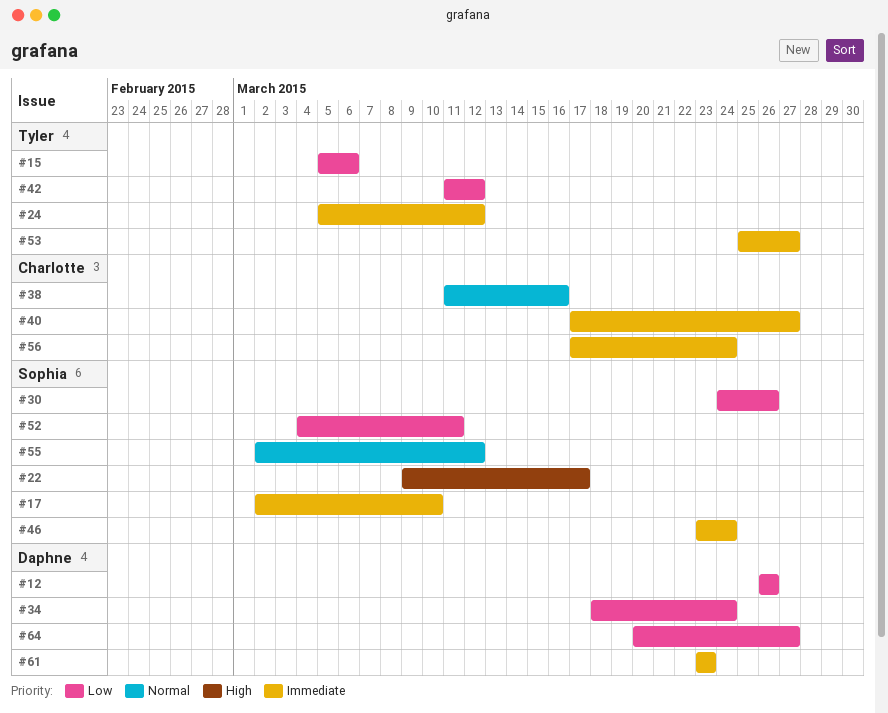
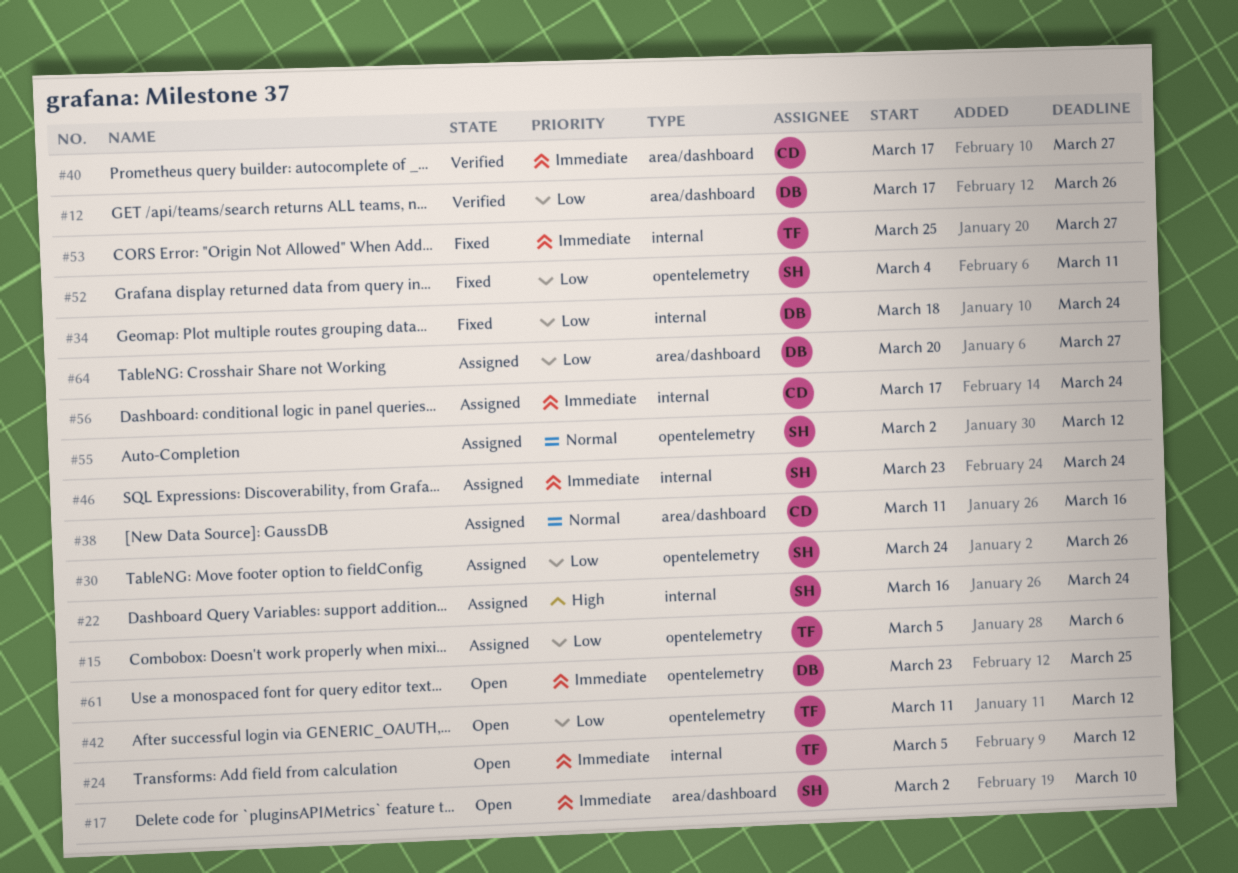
#12, start: Mar 26 -> Mar 17
#22, start: Mar 9 -> Mar 16
#22, due: Mar 17 -> Mar 24
#61, due: Mar 23 -> Mar 25

